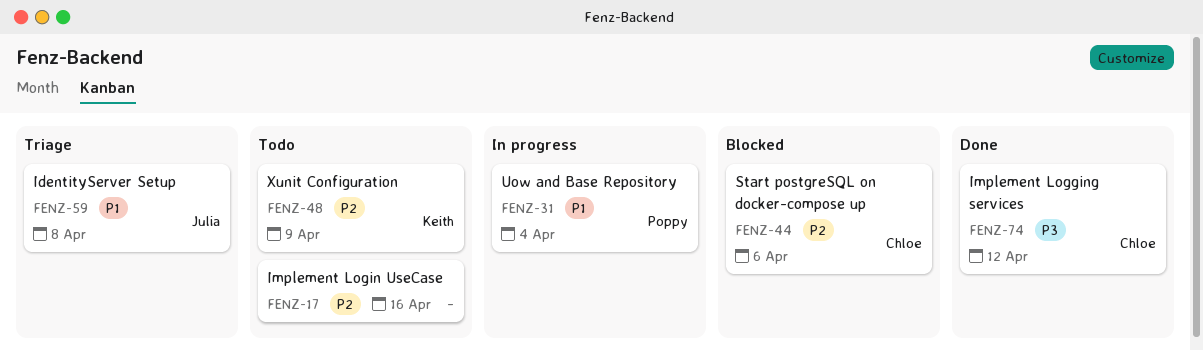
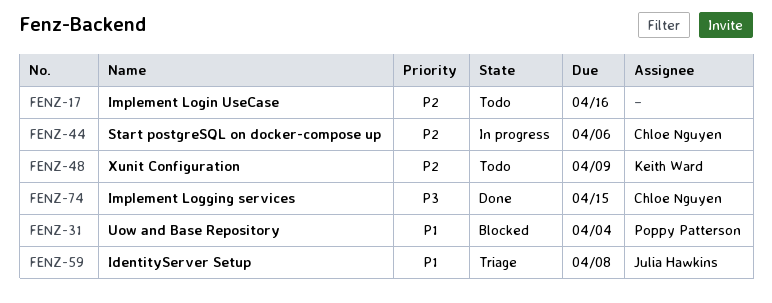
FENZ-31, status: In progress -> Blocked
FENZ-44, status: Blocked -> In progress
FENZ-74, due: Apr 12 -> Apr 15

